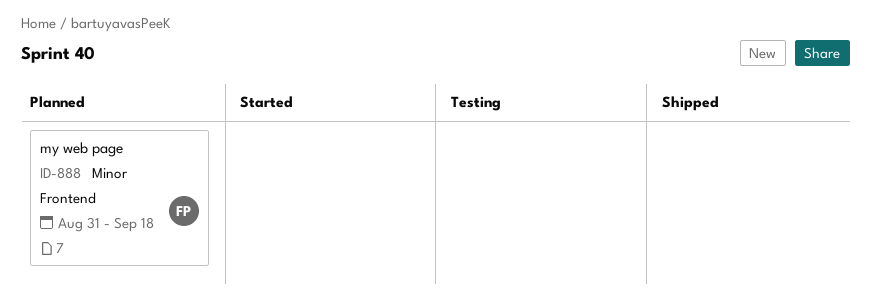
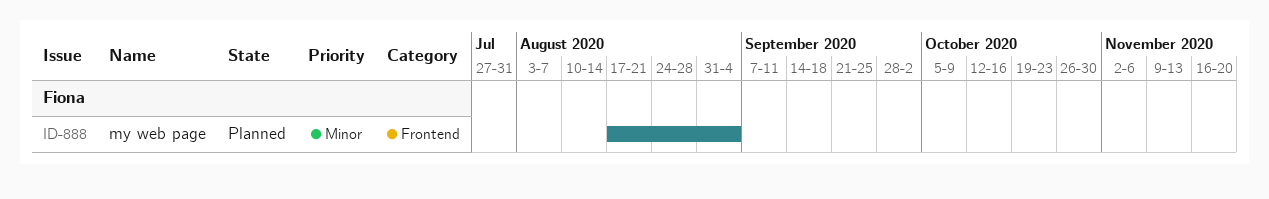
ID-888, start: Aug 31 -> Aug 17
ID-888, due: Sep 18 -> Sep 4

